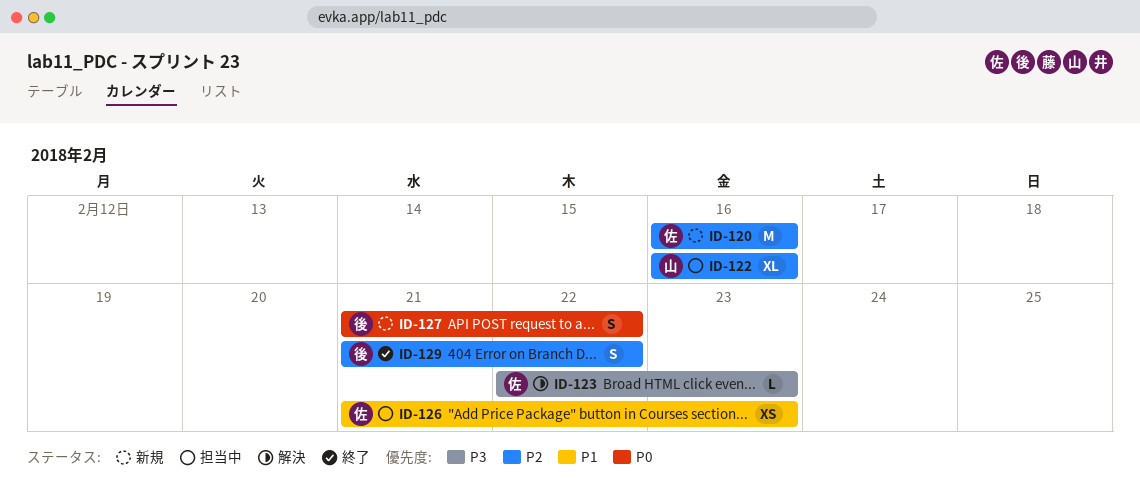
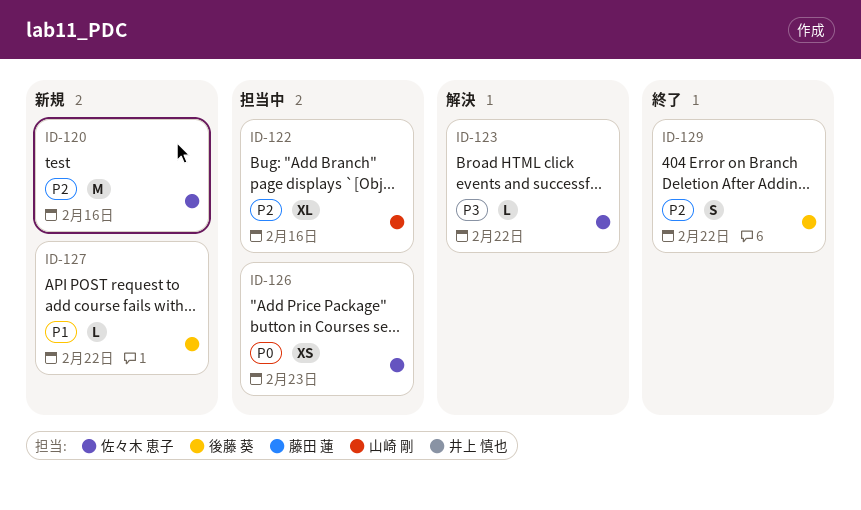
ID-123, due: Feb 23 -> Feb 22
ID-126, priority: P1 -> P0
ID-127, priority: P0 -> P1
ID-127, estimate: S -> L

